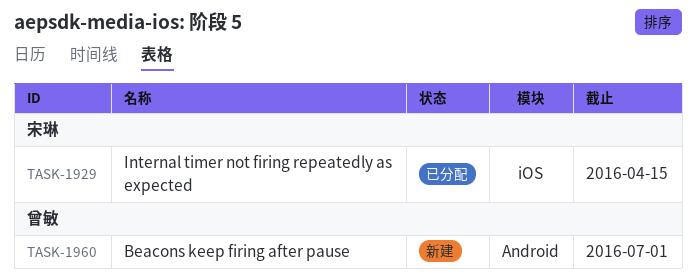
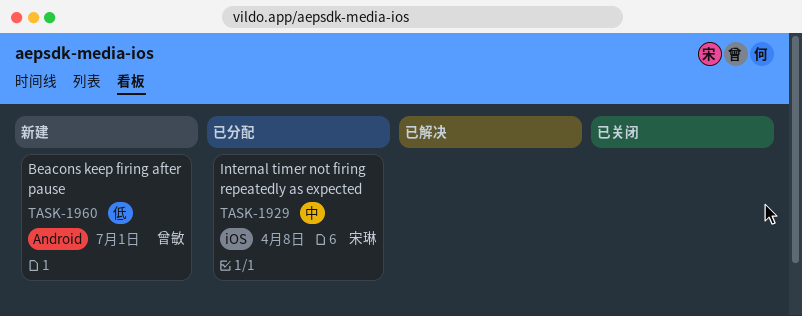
TASK-1929, due: Apr 15 -> Apr 8

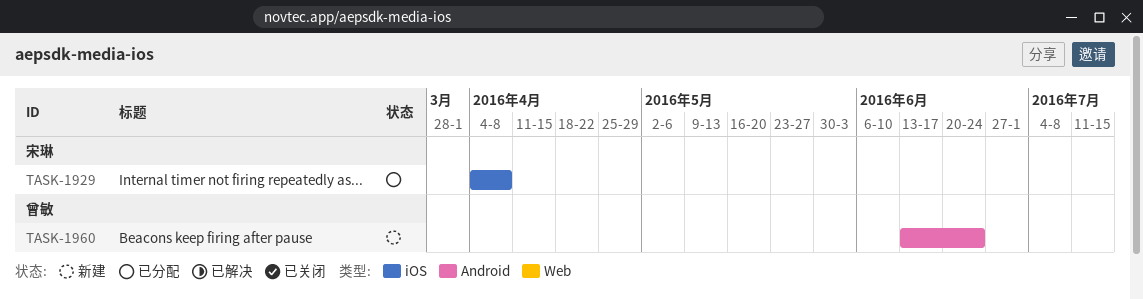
TASK-1960, due: Jul 1 -> Jun 24

